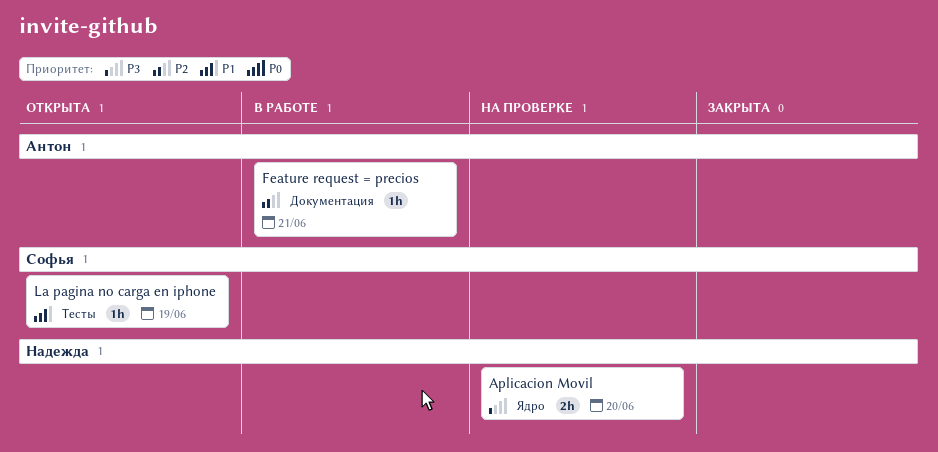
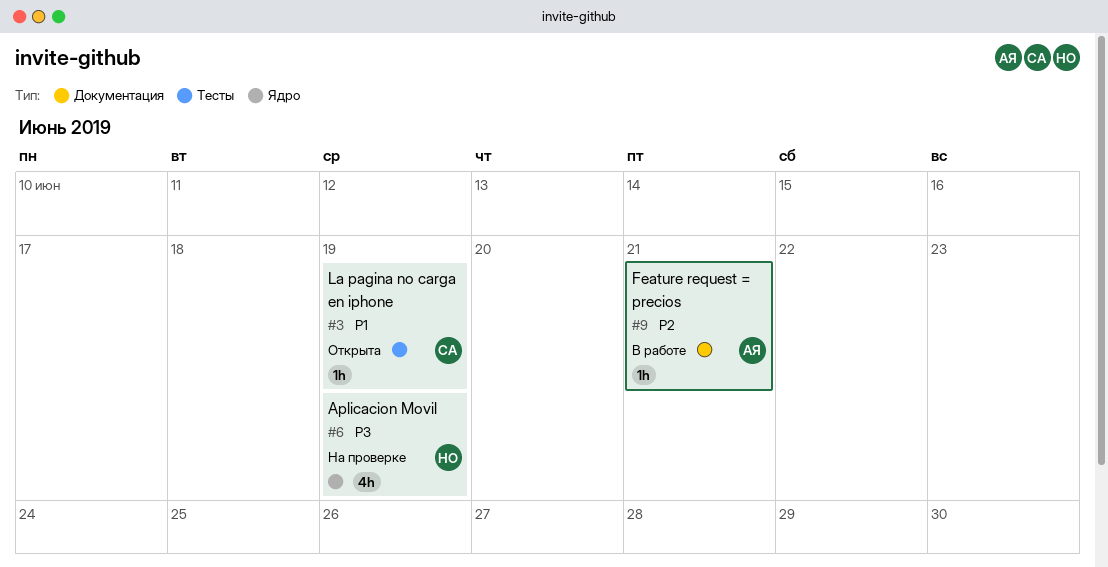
Aplicacion Movil, estimate: 2h -> 4h
Aplicacion Movil, due: Jun 20 -> Jun 19

